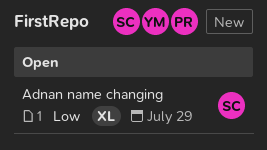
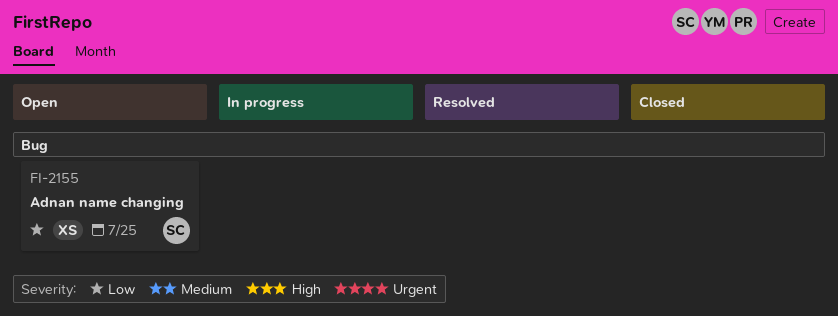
Adnan name changing, estimate: XL -> XS
Adnan name changing, due: Jul 29 -> Jul 25

